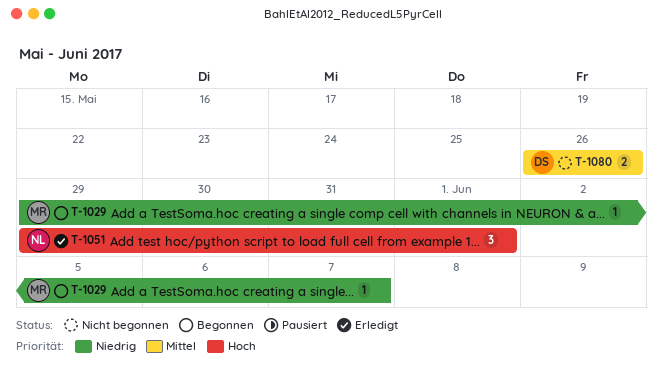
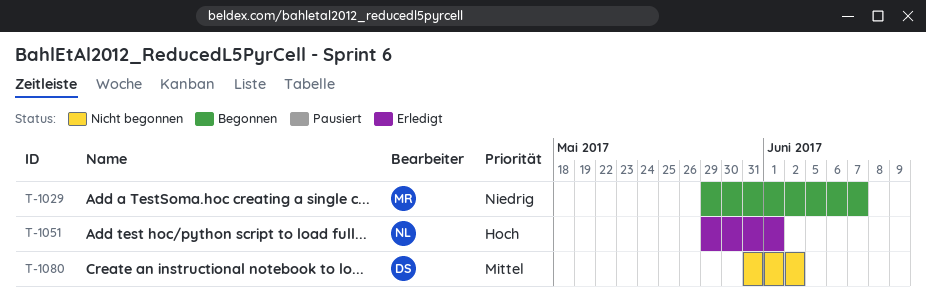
T-1080, start: May 26 -> May 31
T-1080, due: May 26 -> Jun 2

